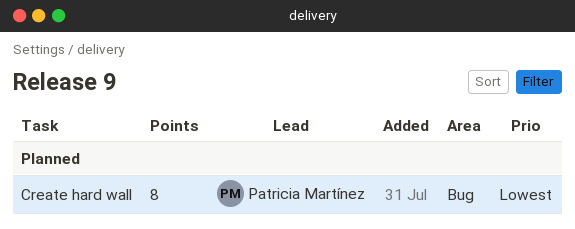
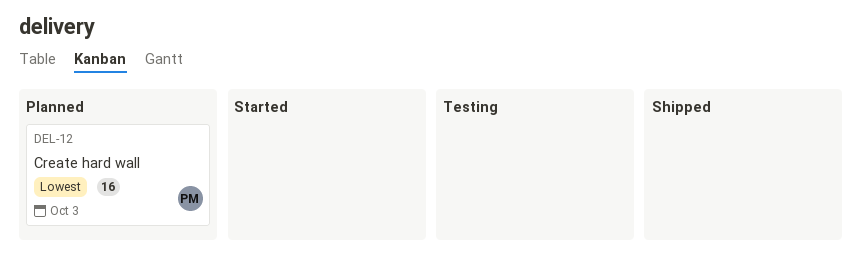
Create hard wall, estimate: 8 -> 16

